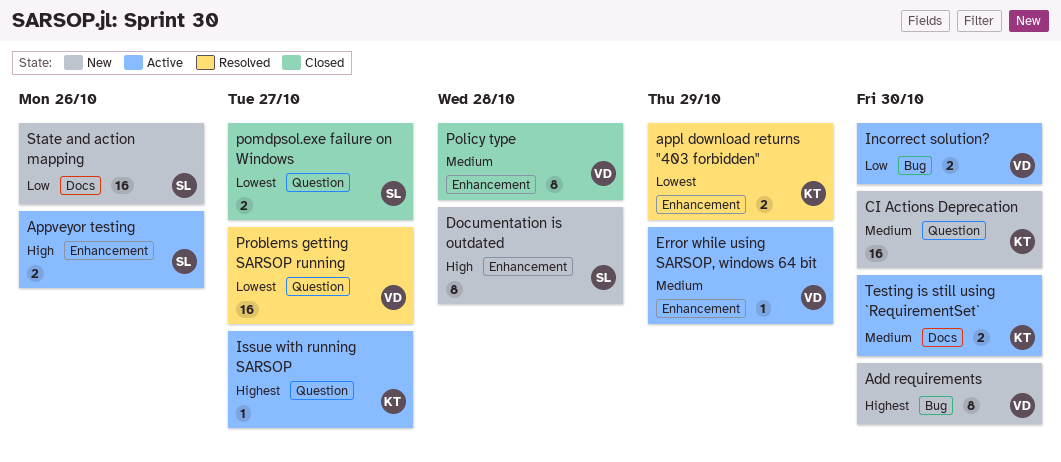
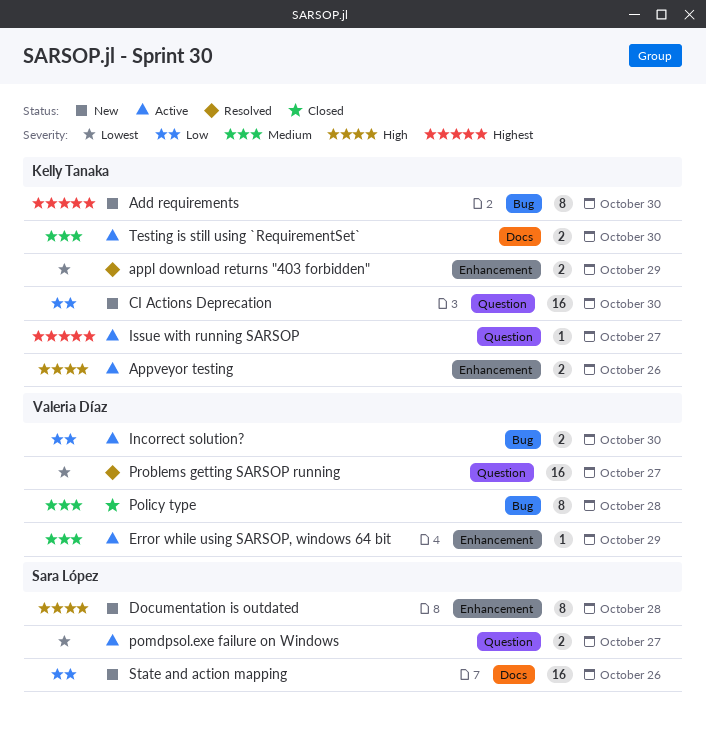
Add requirements, owner: Valeria Díaz -> Kelly Tanaka
Appveyor testing, owner: Sara López -> Kelly Tanaka
CI Actions Deprecation, priority: Medium -> Low
Policy type, label: Enhancement -> Bug
pomdpsol.exe failure on Windows, status: Closed -> Active

